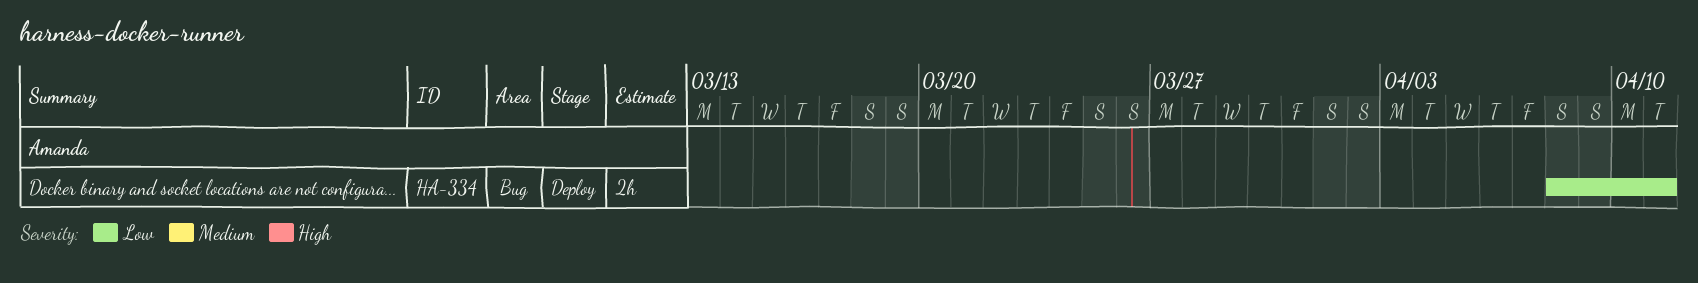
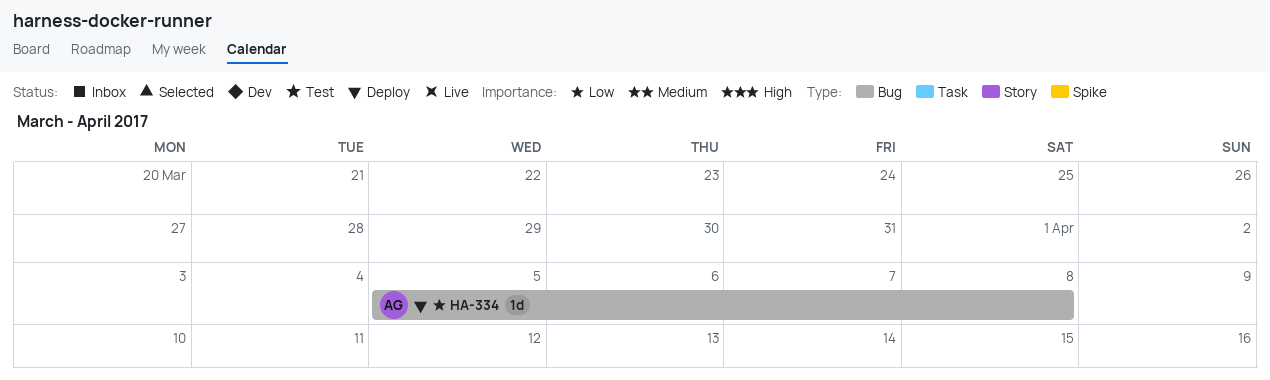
HA-334, estimate: 2h -> 1d
HA-334, start: Apr 8 -> Apr 5
HA-334, due: Apr 11 -> Apr 8

